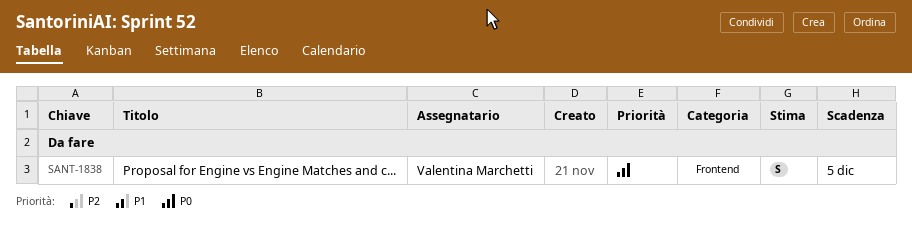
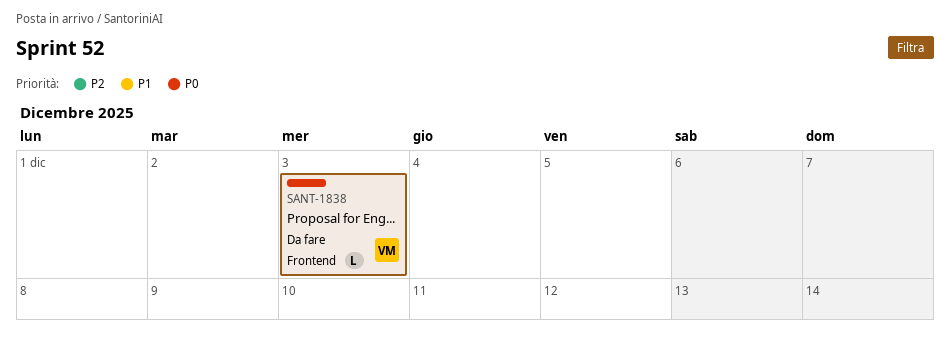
SANT-1838, estimate: S -> L
SANT-1838, due: Dec 5 -> Dec 3

